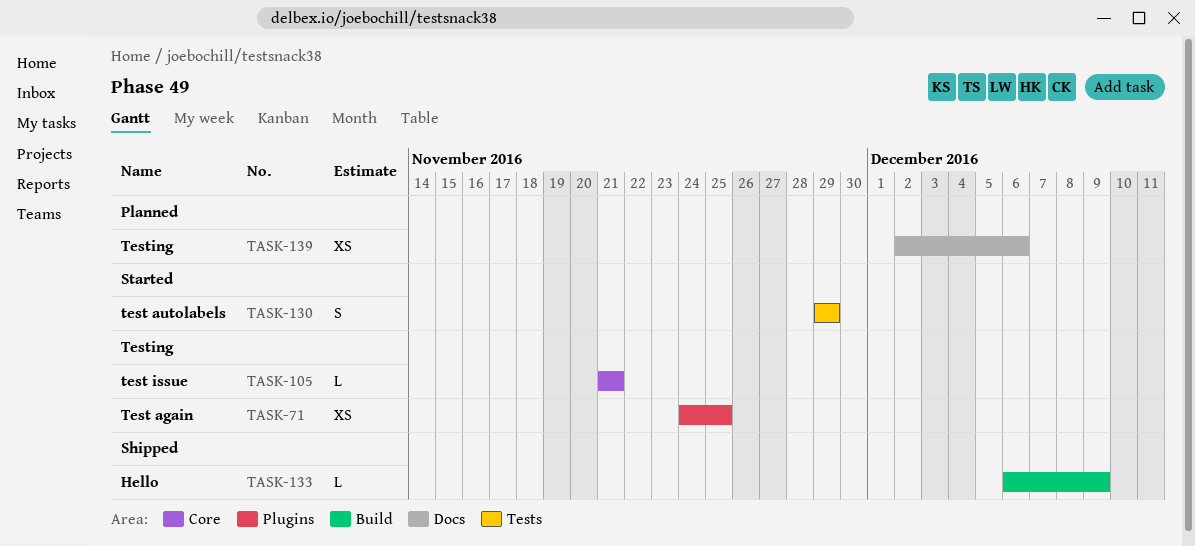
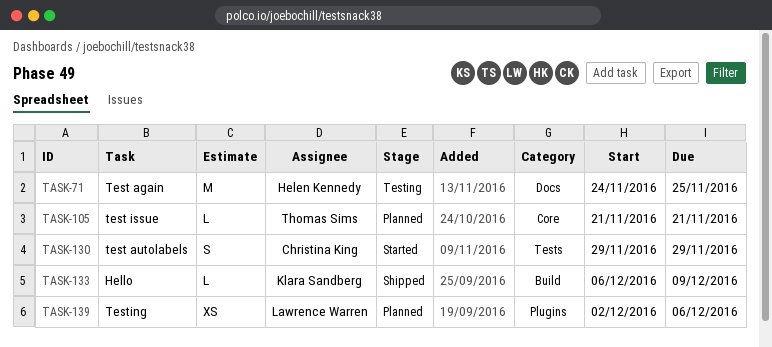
TASK-71, label: Plugins -> Docs
TASK-71, estimate: XS -> M
TASK-105, status: Testing -> Planned
TASK-139, label: Docs -> Plugins

